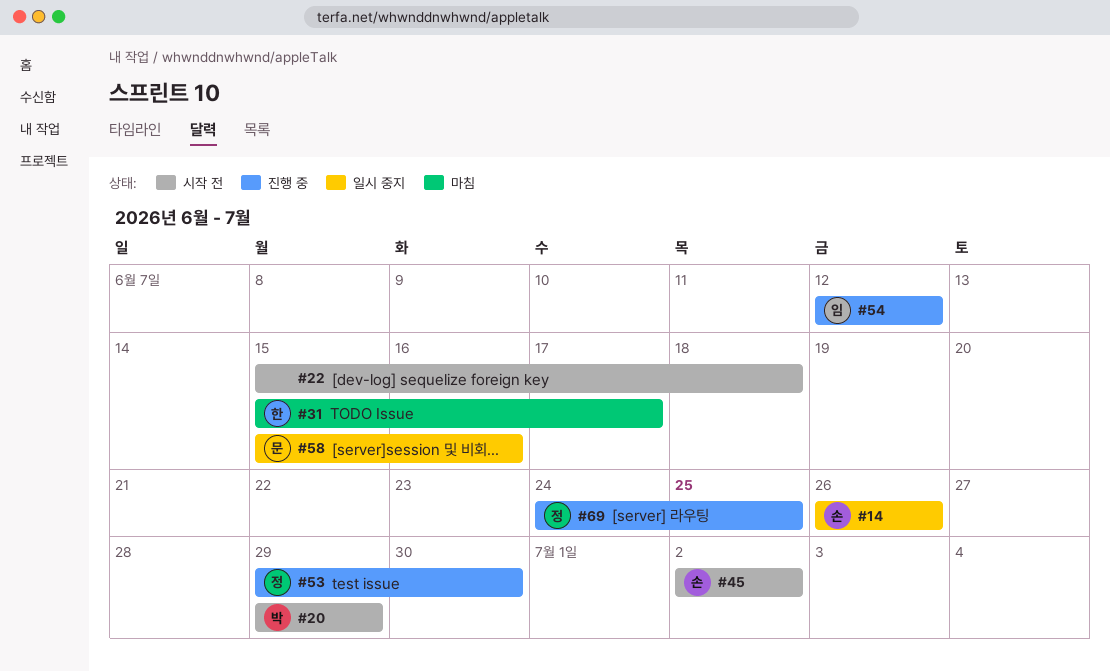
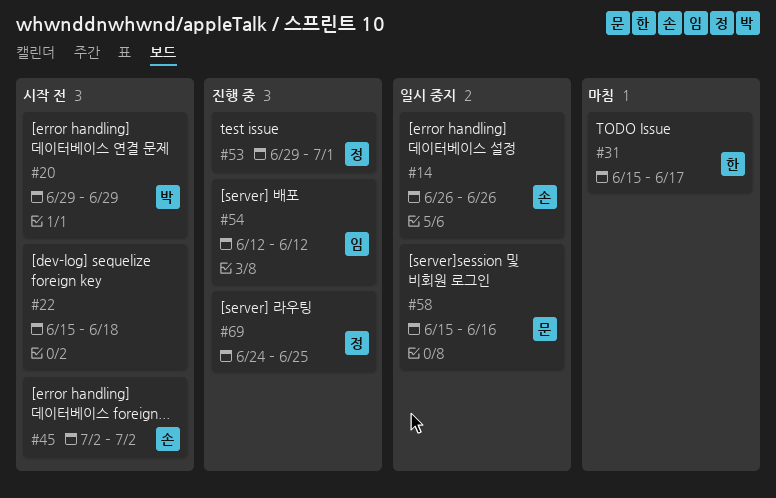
#53, due: Jun 30 -> Jul 1

